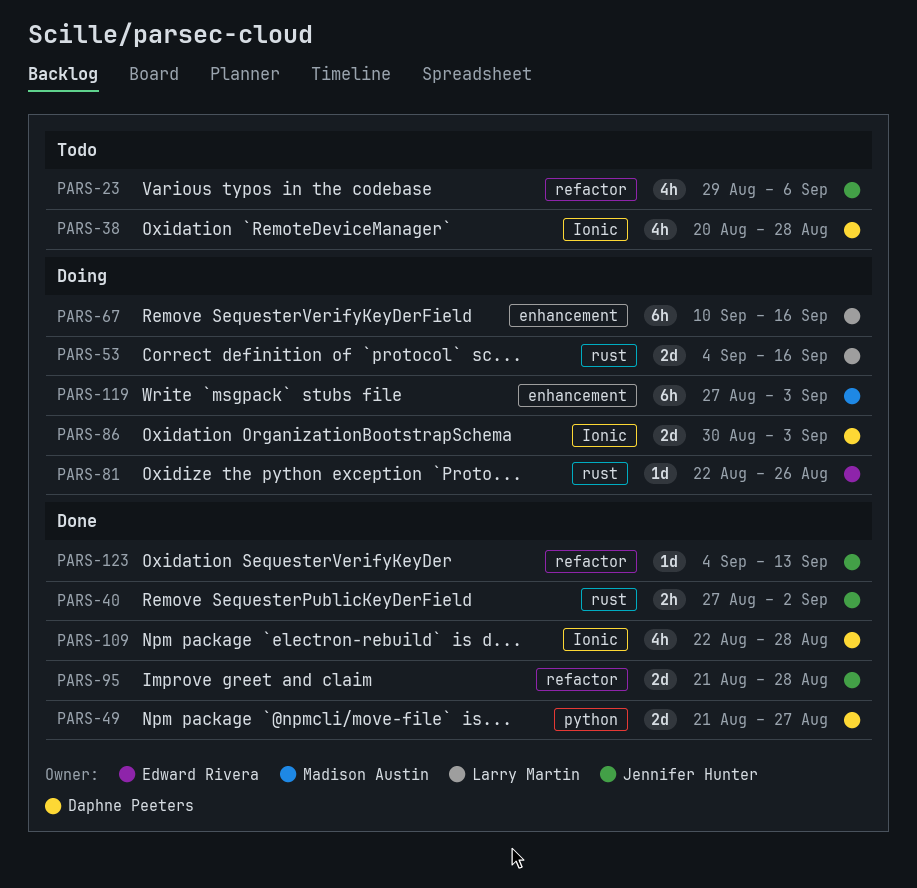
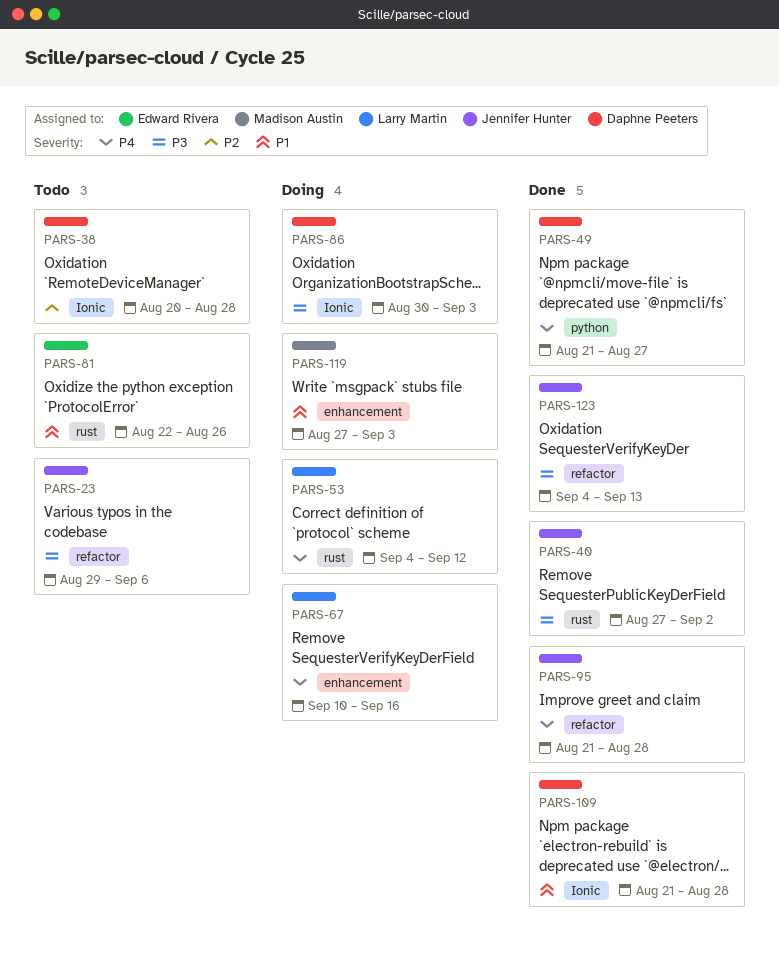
PARS-53, due: Sep 16 -> Sep 12
PARS-81, status: Doing -> Todo
PARS-109, start: Aug 22 -> Aug 21

